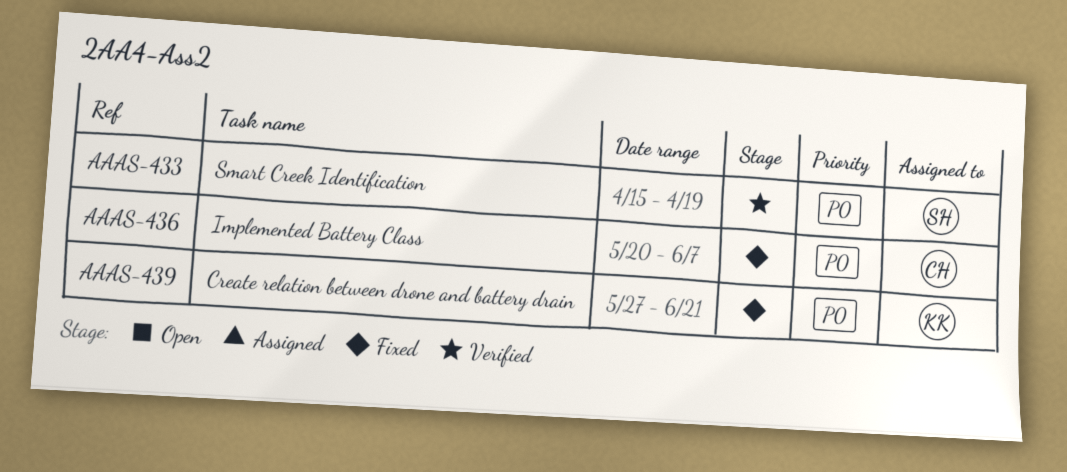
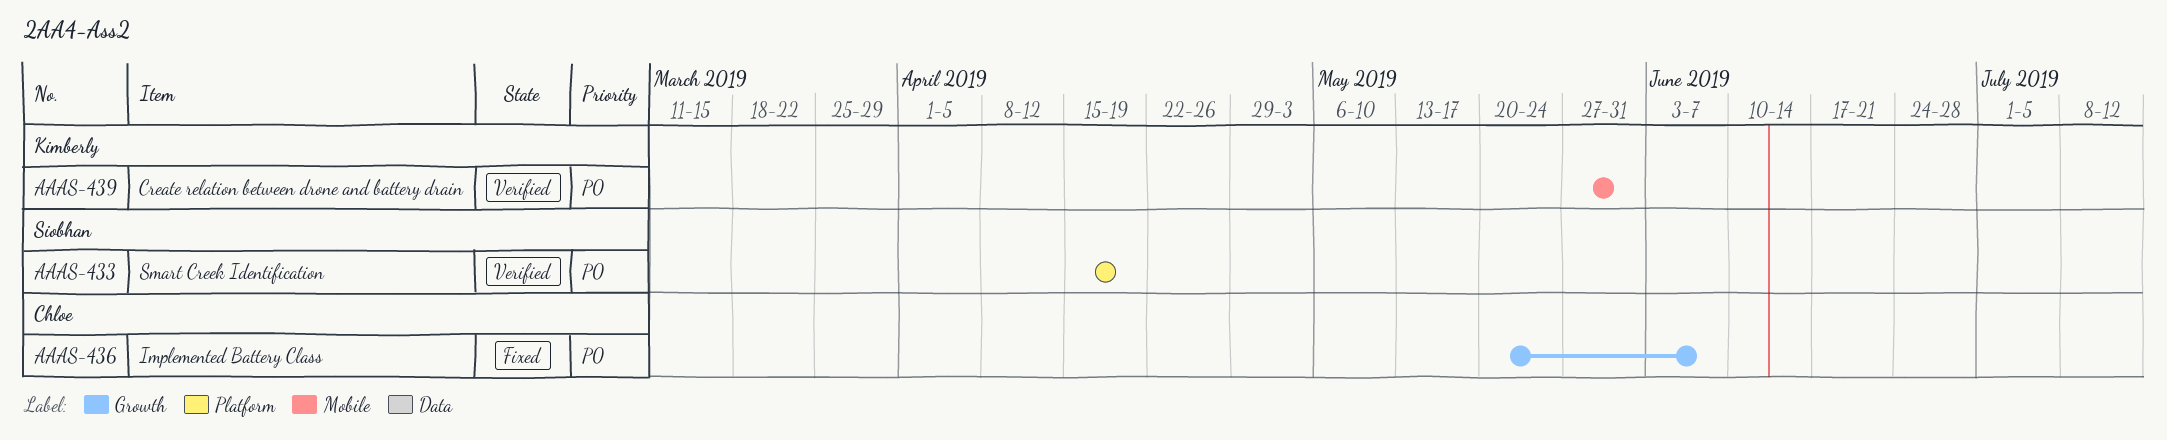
AAAS-439, status: Fixed -> Verified
AAAS-439, due: Jun 21 -> May 31

